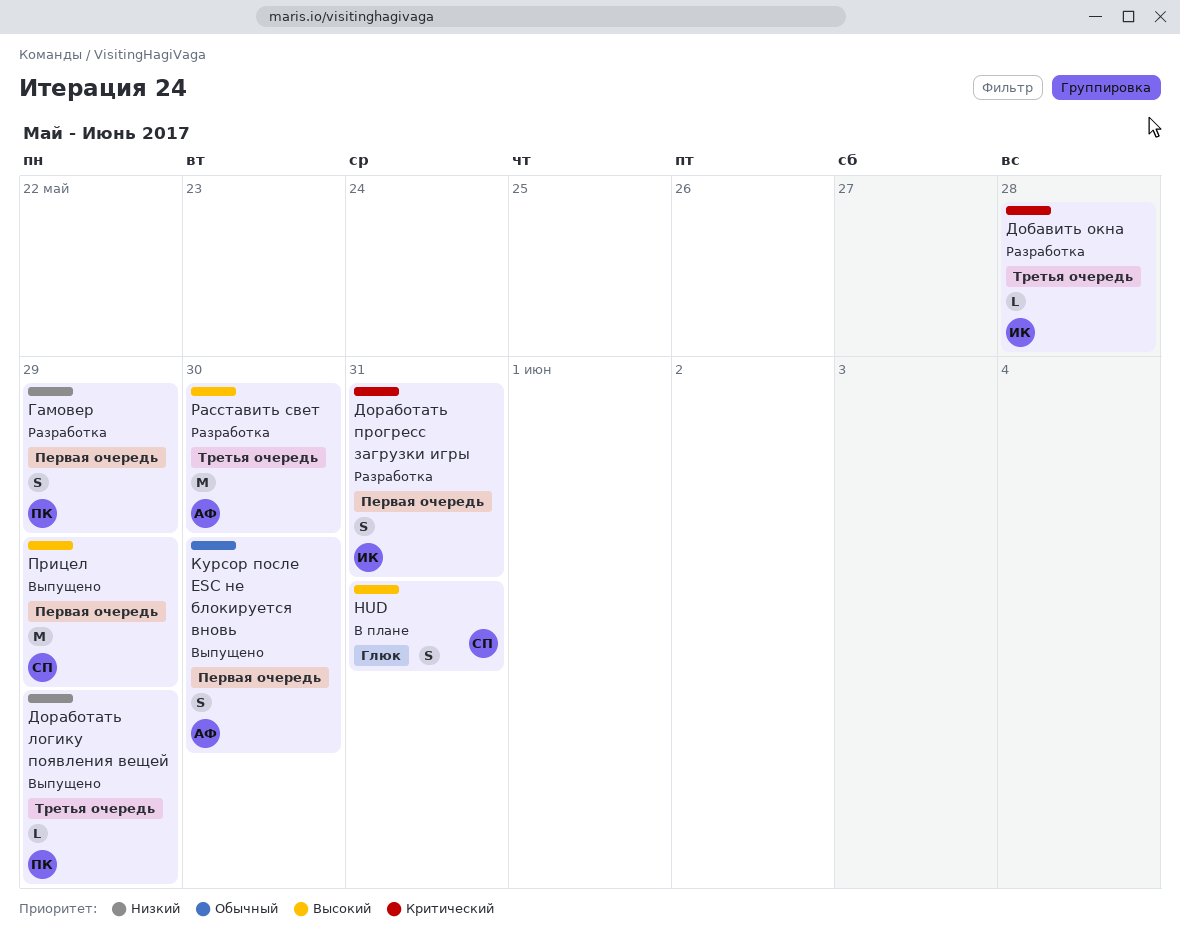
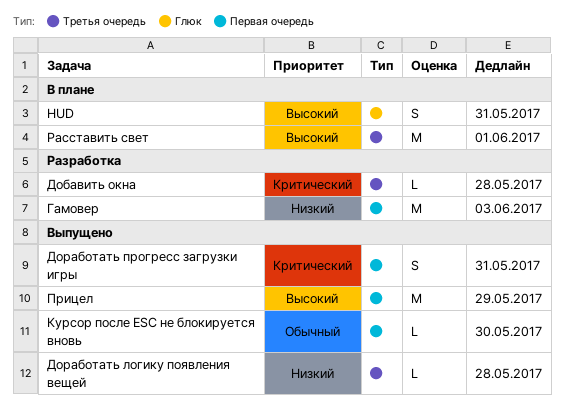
Гамовер, estimate: S -> M
Гамовер, due: May 29 -> Jun 3
Доработать логику появления вещей, due: May 29 -> May 28
Доработать прогресс загрузки игры, status: Разработка -> Выпущено
Курсор после ESC не блокируется вновь, estimate: S -> L
Расставить свет, status: Разработка -> В плане
Расставить свет, due: May 30 -> Jun 1

